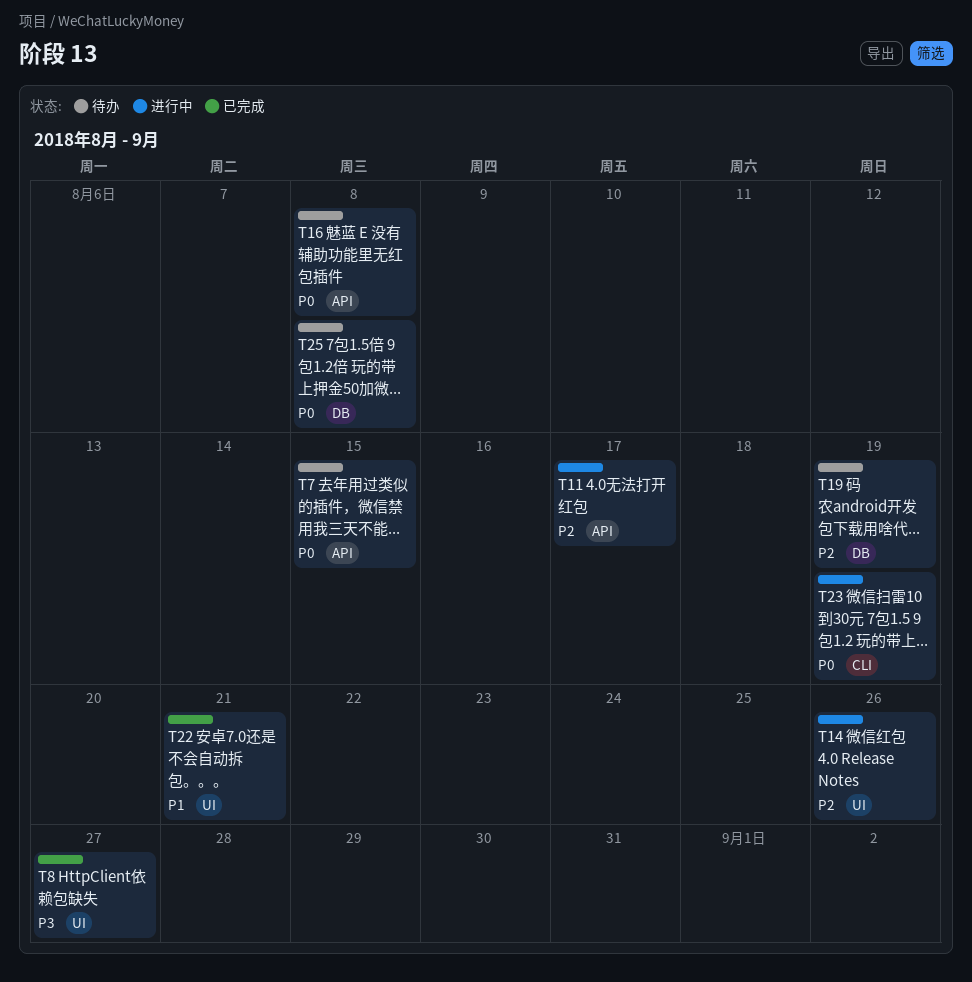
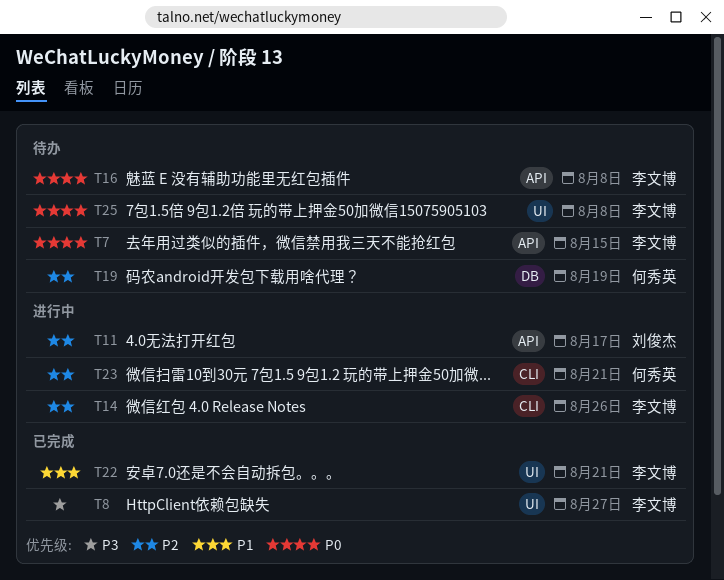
T14, label: UI -> CLI
T23, priority: P0 -> P2
T23, due: Aug 19 -> Aug 21
T25, label: DB -> UI

